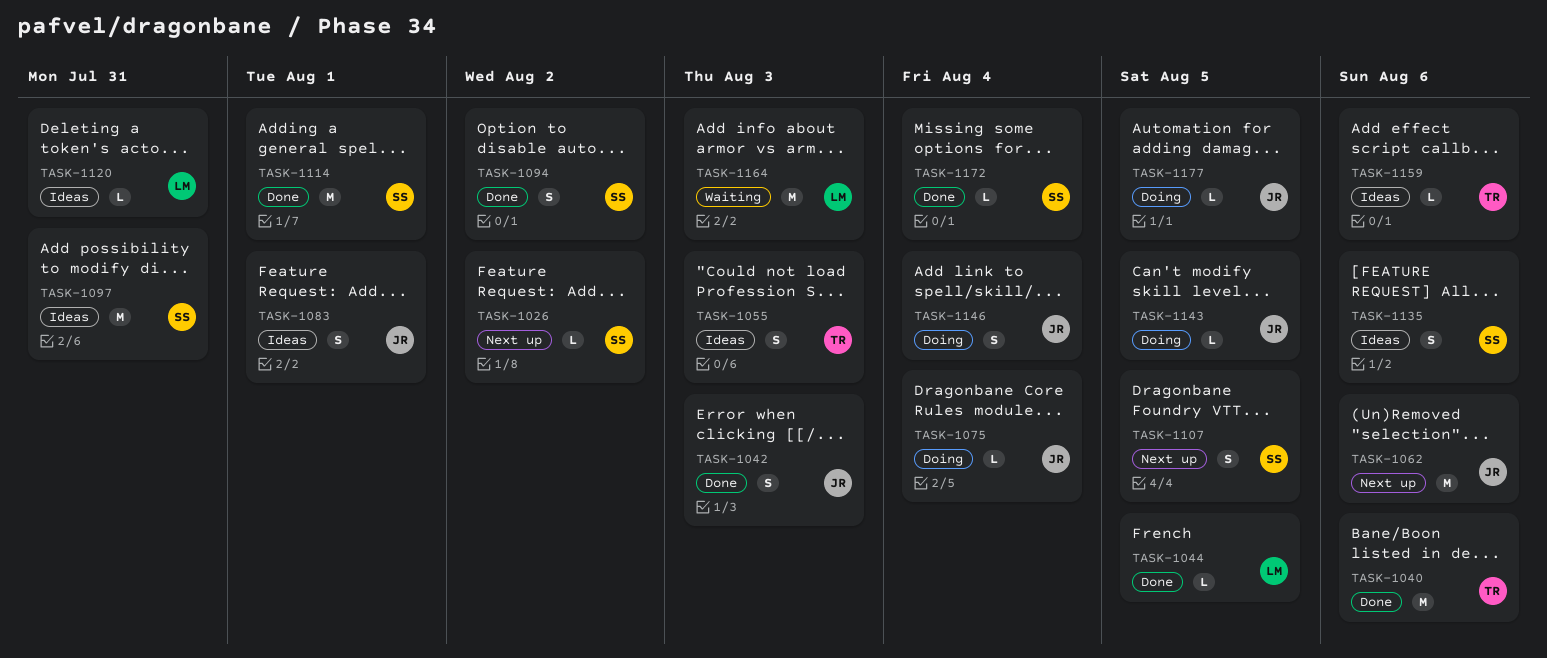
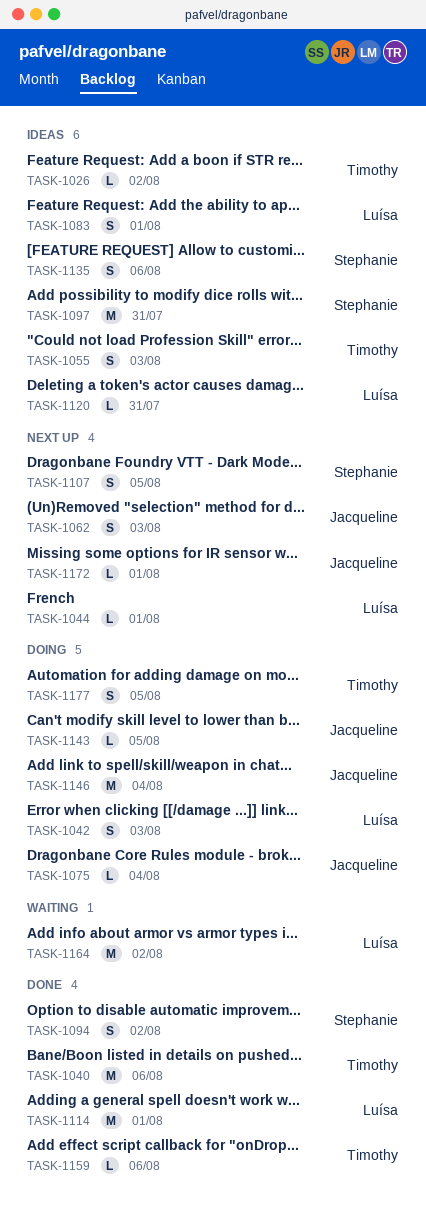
TASK-1026, status: Next up -> Ideas
TASK-1026, owner: Stephanie -> Timothy
TASK-1042, status: Done -> Doing
TASK-1042, owner: Jacqueline -> Luísa
TASK-1044, status: Done -> Next up
TASK-1044, due: Aug 5 -> Aug 1
TASK-1062, estimate: M -> S
TASK-1062, due: Aug 6 -> Aug 3
TASK-1083, owner: Jacqueline -> Luísa
TASK-1114, owner: Stephanie -> Luísa
TASK-1146, estimate: S -> M
TASK-1159, status: Ideas -> Done
TASK-1164, due: Aug 3 -> Aug 2
TASK-1172, status: Done -> Next up
TASK-1172, owner: Stephanie -> Jacqueline
TASK-1172, due: Aug 4 -> Aug 1
TASK-1177, owner: Jacqueline -> Timothy
TASK-1177, estimate: L -> S

